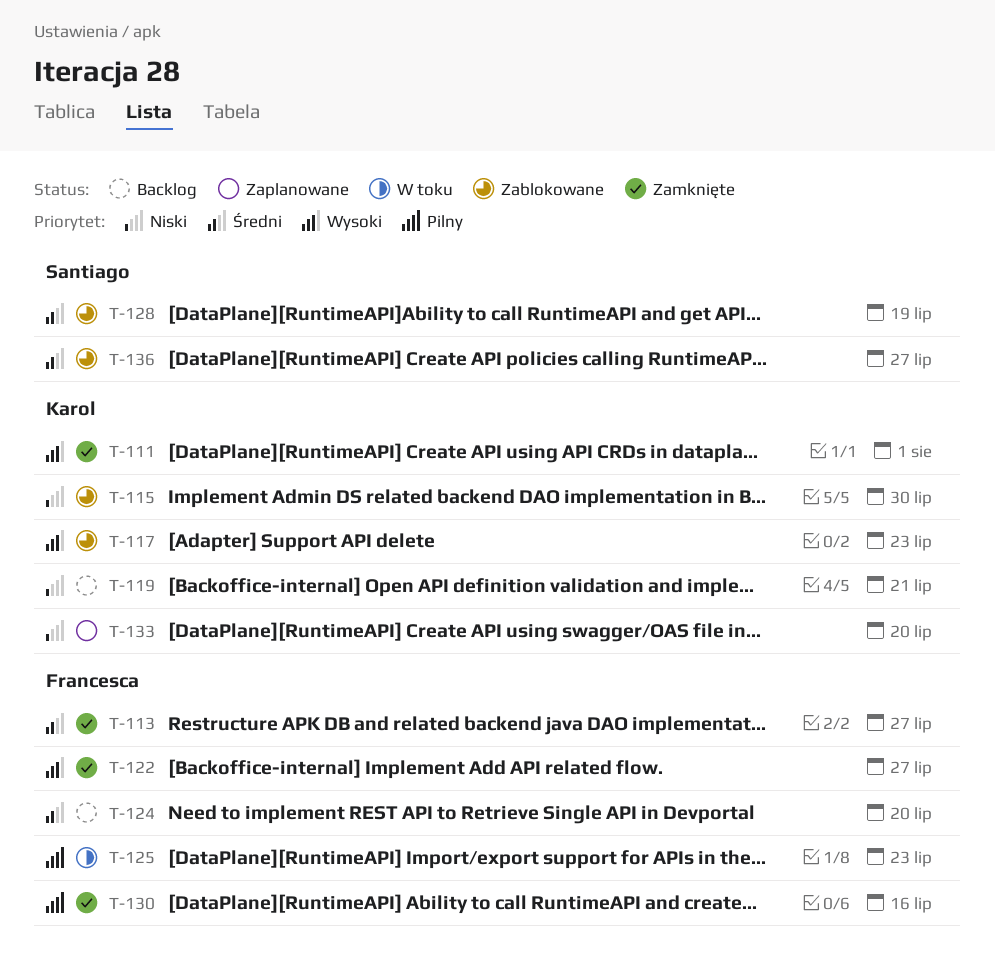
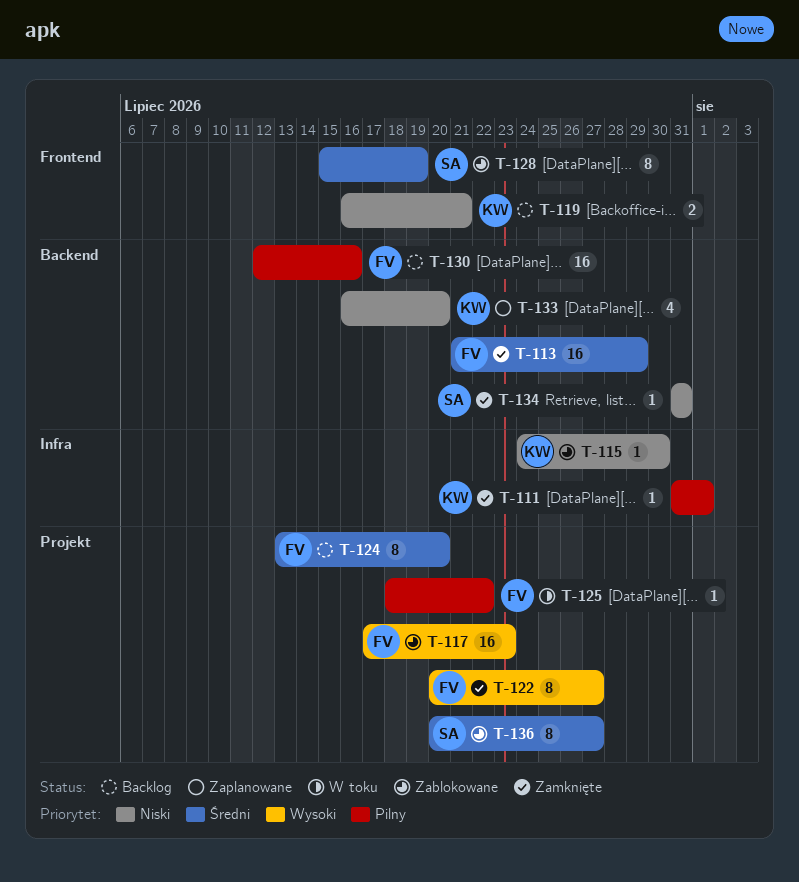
T-111, priority: Wysoki -> Pilny
T-113, due: Jul 27 -> Jul 29
T-117, owner: Karol -> Francesca
T-125, due: Jul 23 -> Jul 22
T-130, status: Zamknięte -> Backlog
T-134: none -> present

